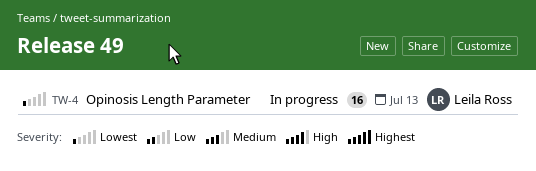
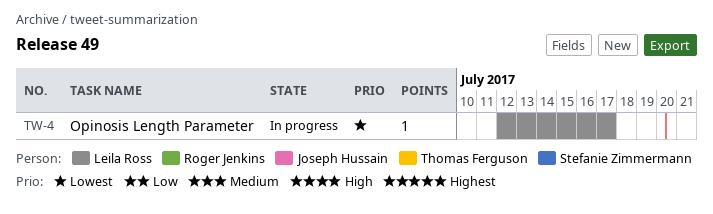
TW-4, estimate: 16 -> 1
TW-4, due: Jul 13 -> Jul 17

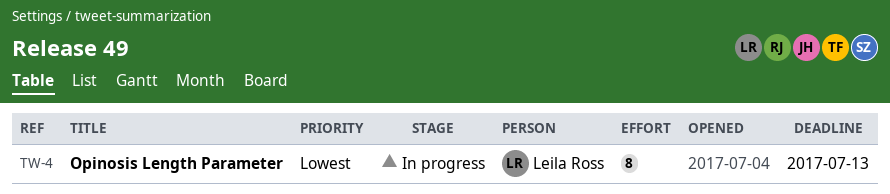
TW-4, estimate: 1 -> 8
TW-4, due: Jul 17 -> Jul 13

